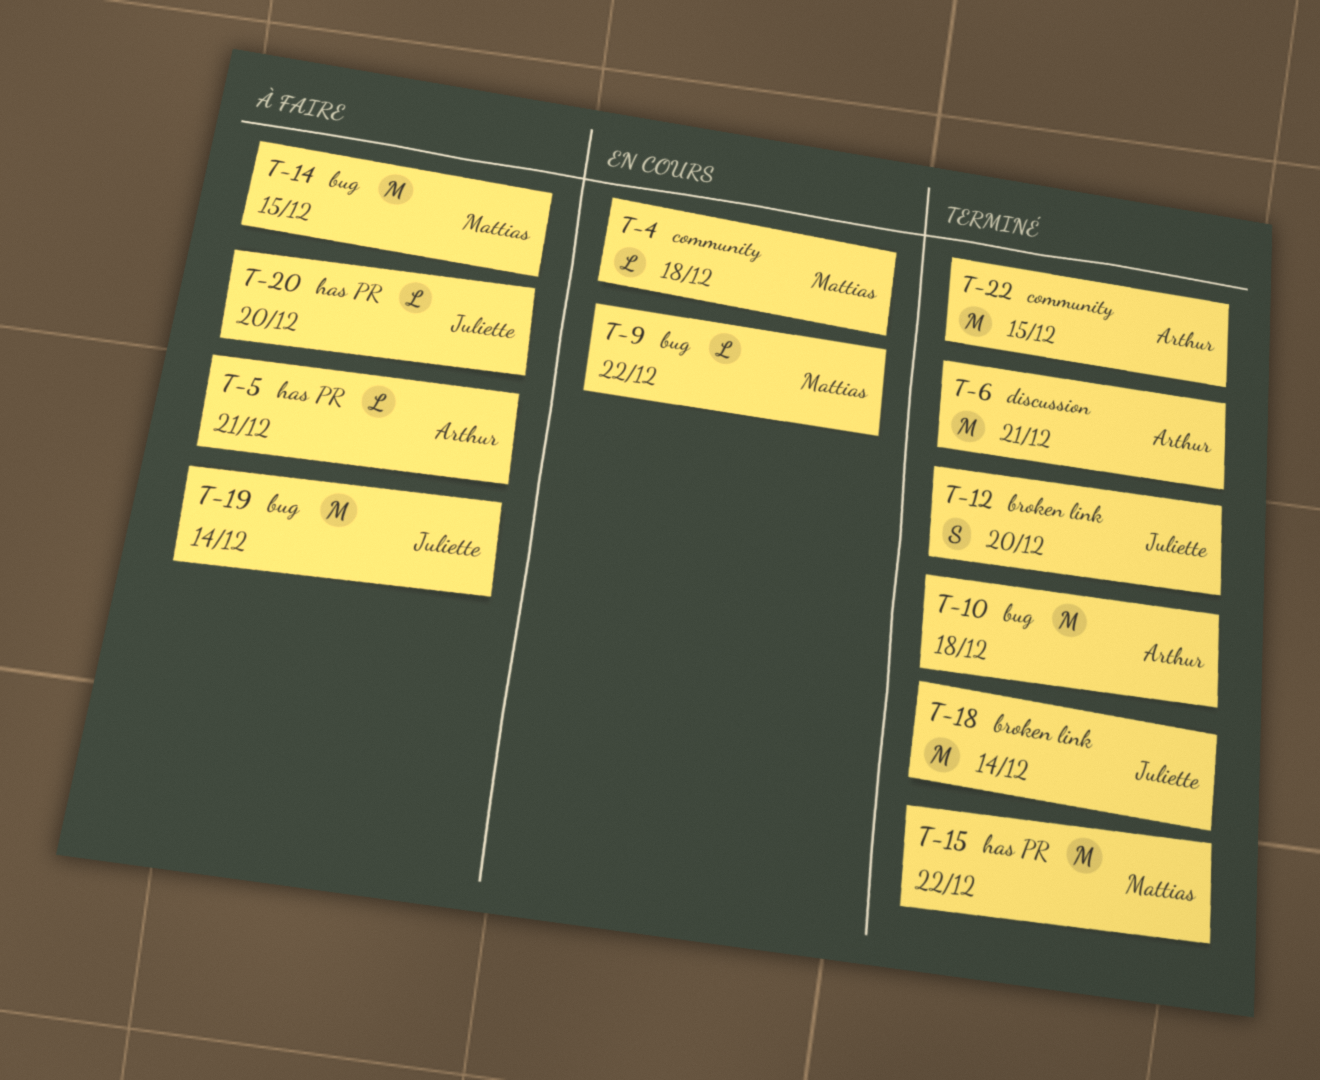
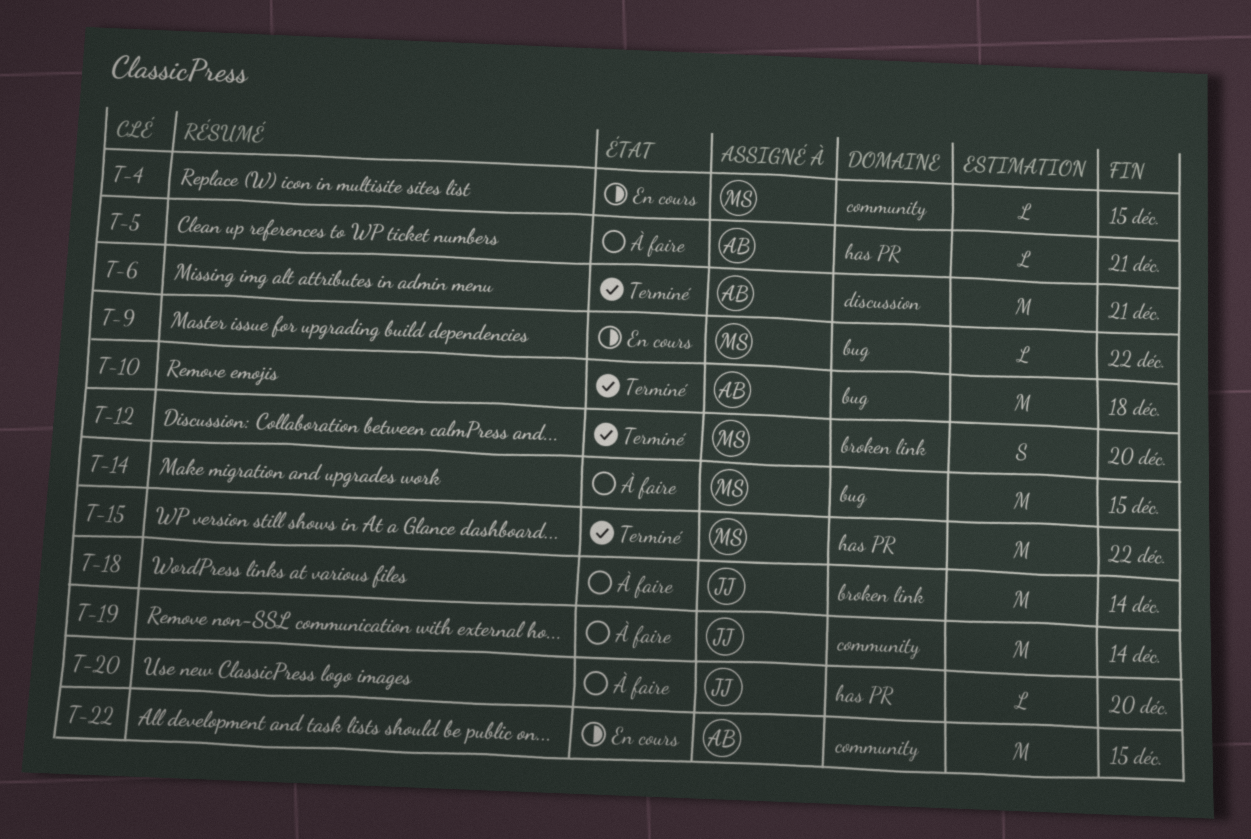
T-4, due: Dec 18 -> Dec 15
T-12, owner: Juliette -> Mattias
T-18, status: Terminé -> À faire
T-19, label: bug -> community
T-22, status: Terminé -> En cours

